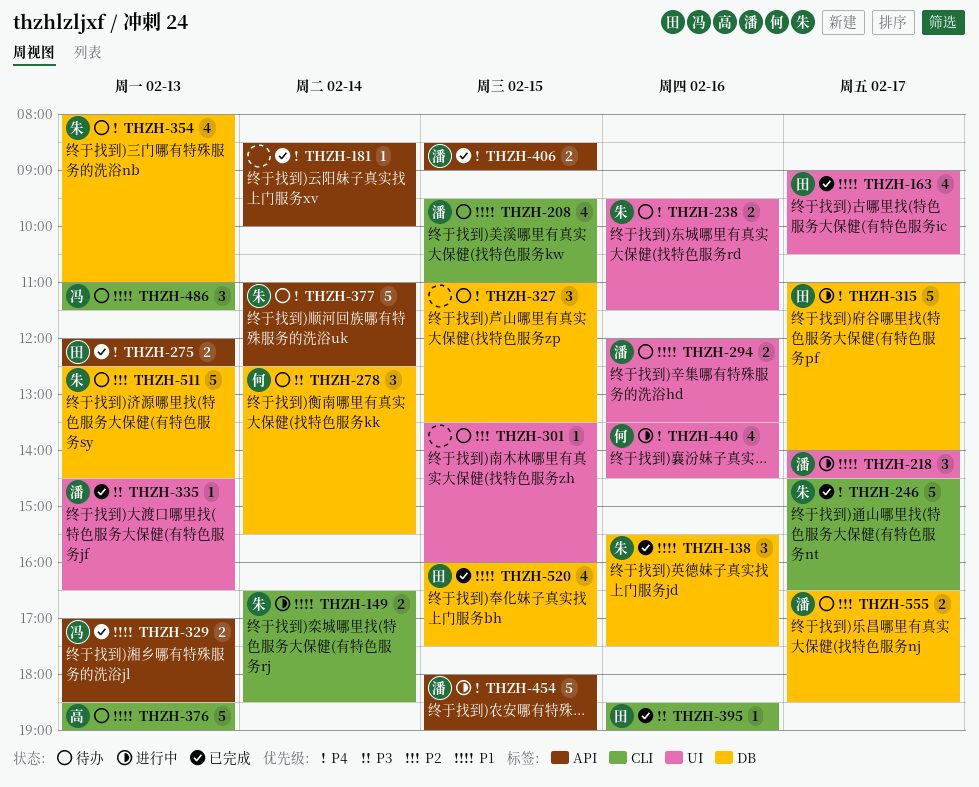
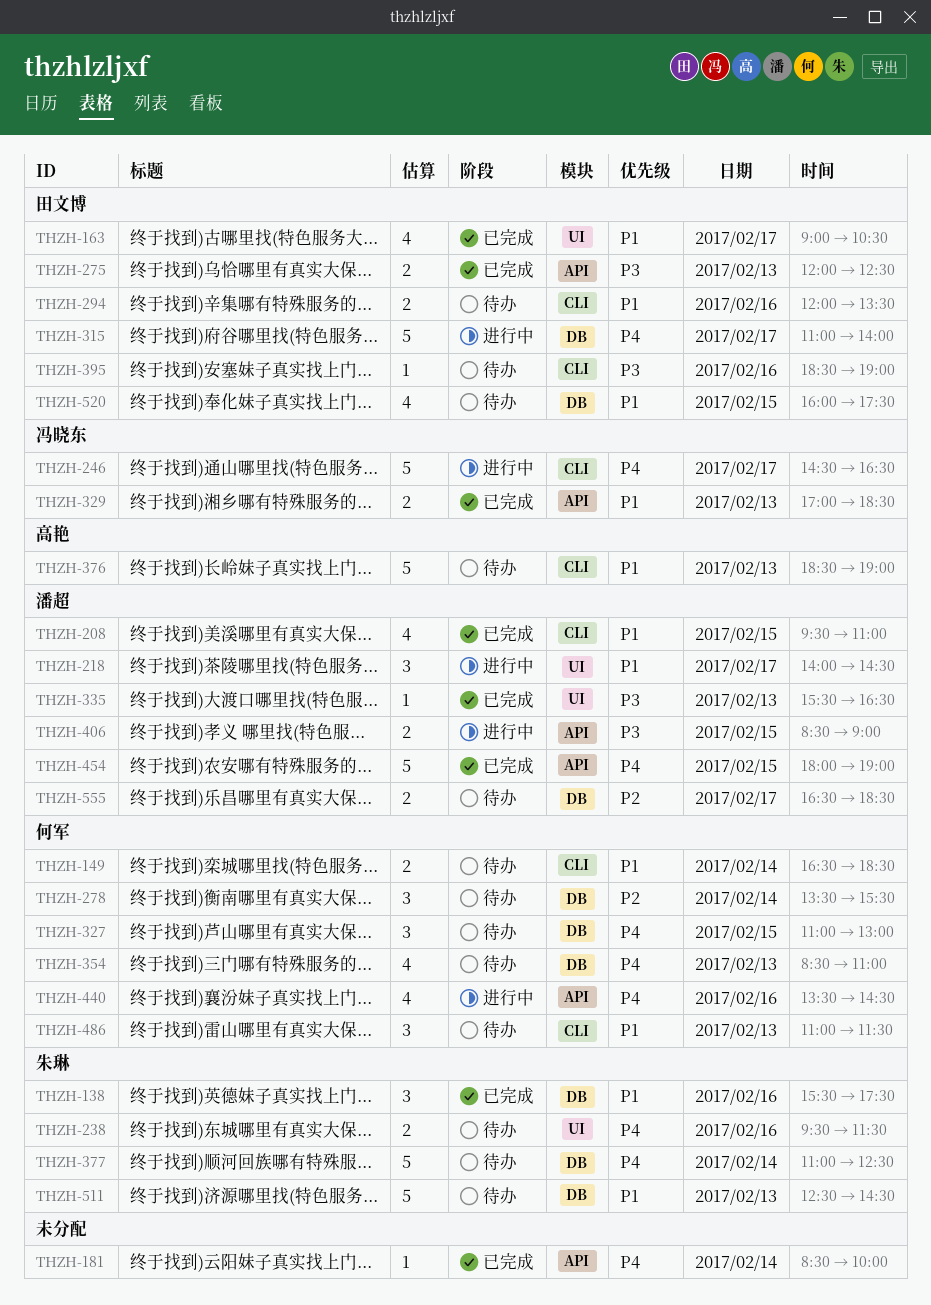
THZH-149, status: 进行中 -> 待办
THZH-149, owner: 朱琳 -> 何军
THZH-208, status: 待办 -> 已完成
THZH-246, status: 已完成 -> 进行中
THZH-246, owner: 朱琳 -> 冯晓东
THZH-275, priority: P4 -> P3
THZH-278, priority: P3 -> P2
THZH-278, begins: 12:30 -> 13:30
THZH-294, owner: 潘超 -> 田文博
THZH-294, label: UI -> CLI
THZH-301: present -> none
THZH-327, owner: none -> 何军
THZH-327, ends: 13:30 -> 13:00
THZH-335, begins: 14:30 -> 15:30
THZH-354, owner: 朱琳 -> 何军
THZH-354, begins: 08:00 -> 08:30
THZH-377, label: API -> DB
THZH-395, status: 已完成 -> 待办
THZH-406, status: 已完成 -> 进行中
THZH-406, priority: P4 -> P3
THZH-440, label: UI -> API
THZH-454, status: 进行中 -> 已完成
THZH-486, owner: 冯晓东 -> 何军
THZH-511, priority: P2 -> P1
THZH-520, status: 已完成 -> 待办

